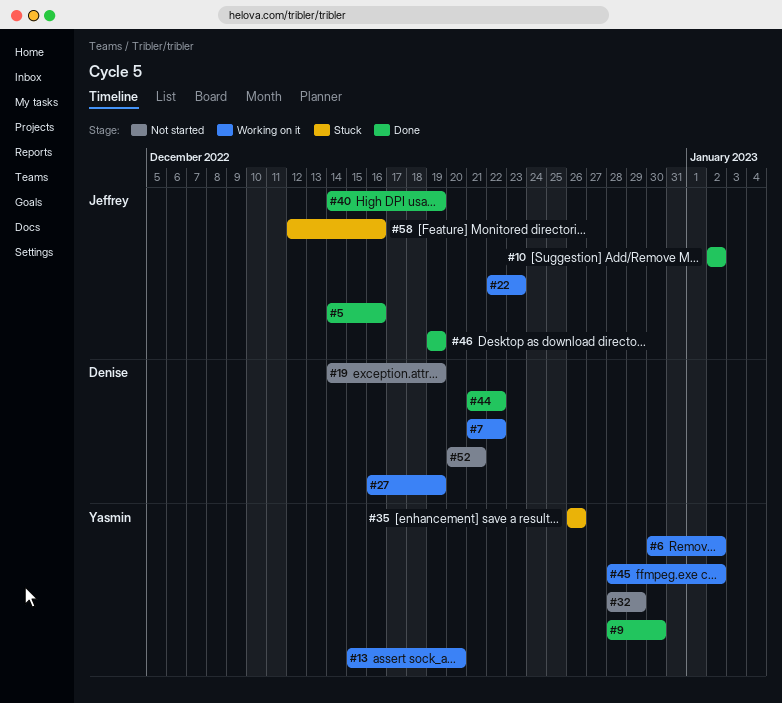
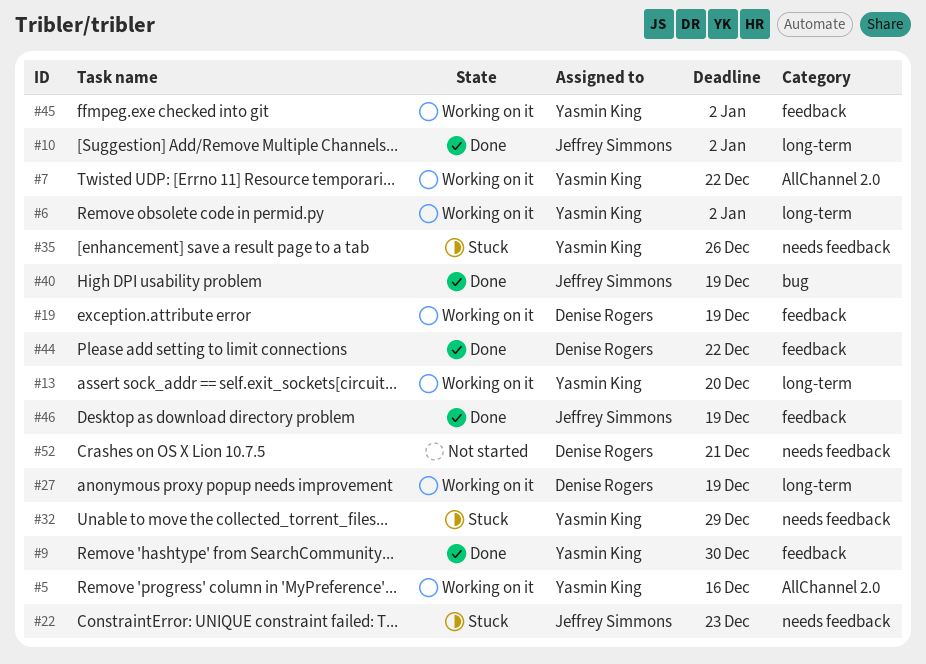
#5, status: Done -> Working on it
#5, owner: Jeffrey Simmons -> Yasmin King
#7, owner: Denise Rogers -> Yasmin King
#19, status: Not started -> Working on it
#22, status: Working on it -> Stuck
#32, status: Not started -> Stuck
#58: present -> none

